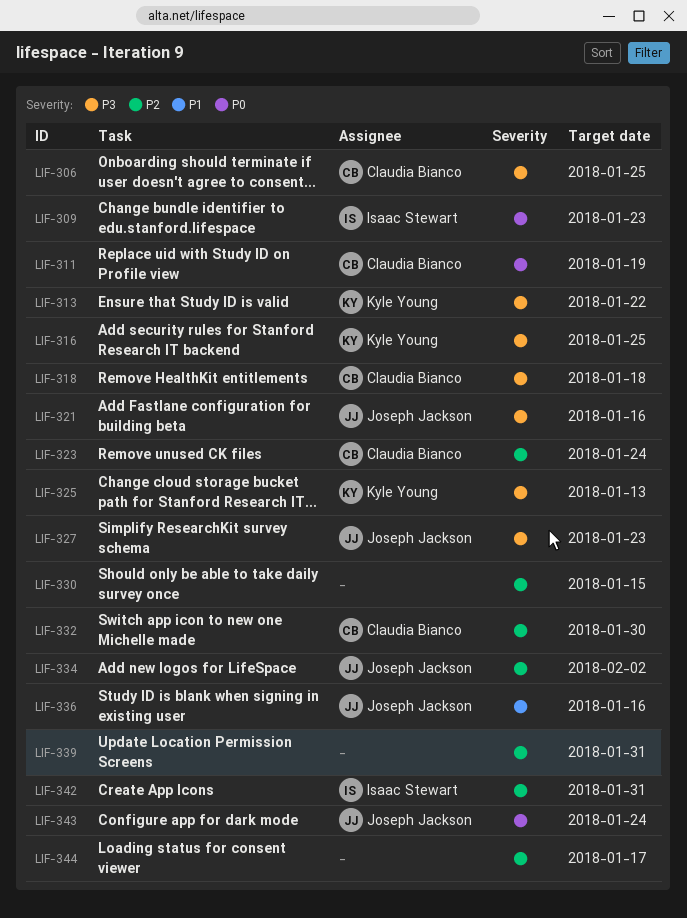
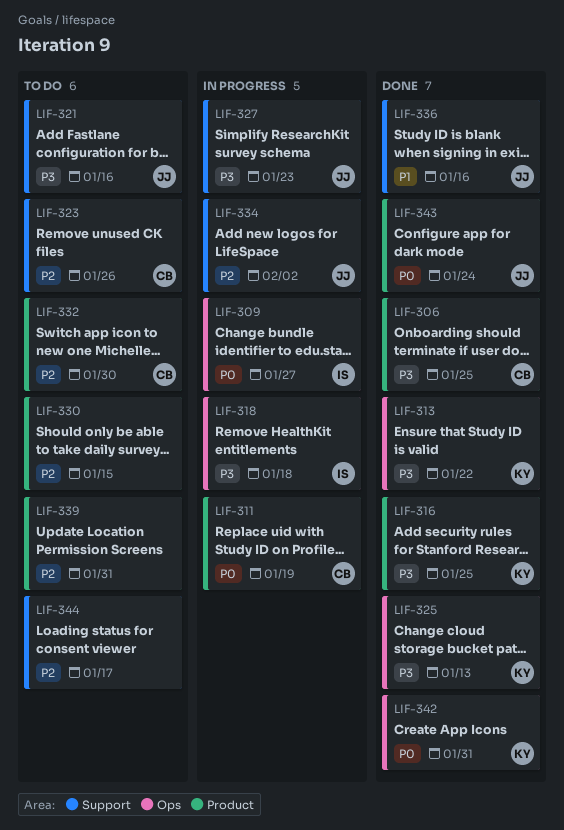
LIF-309, due: Jan 23 -> Jan 27
LIF-318, owner: Claudia Bianco -> Isaac Stewart
LIF-323, due: Jan 24 -> Jan 26
LIF-342, owner: Isaac Stewart -> Kyle Young
LIF-342, priority: P2 -> P0

